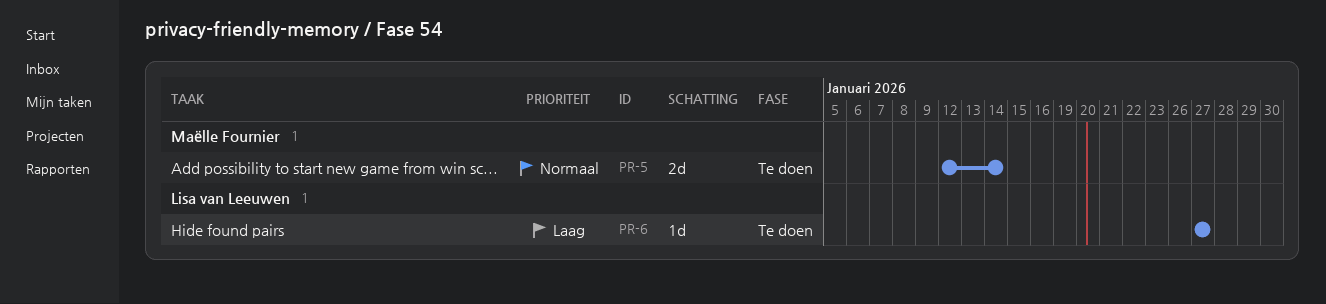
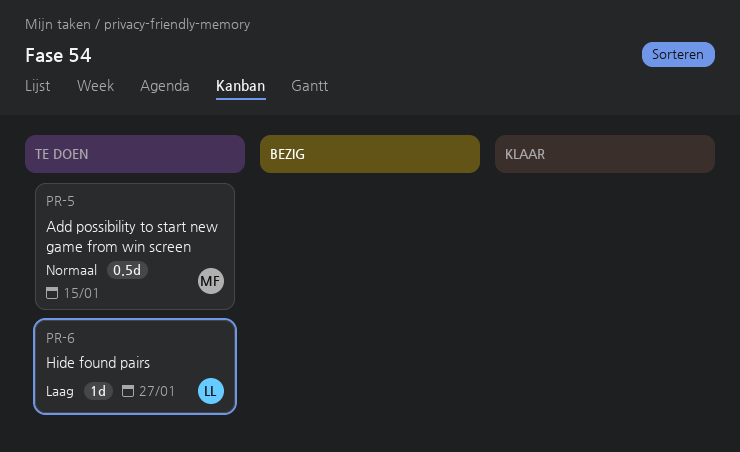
PR-5, estimate: 2d -> 0.5d
PR-5, due: Jan 14 -> Jan 15

